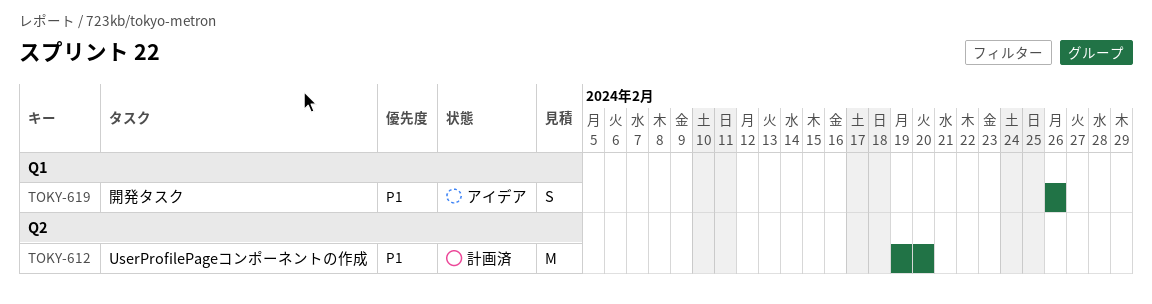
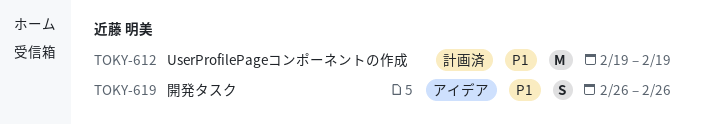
TOKY-612, due: Feb 20 -> Feb 19

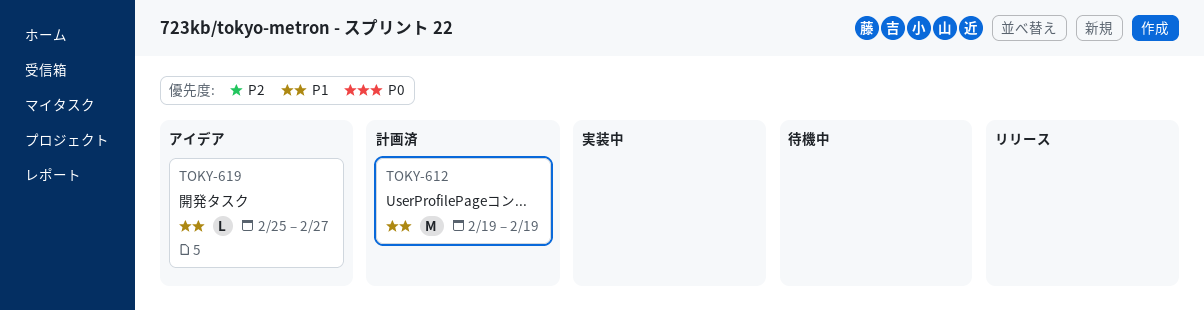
TOKY-619, estimate: S -> L
TOKY-619, start: Feb 26 -> Feb 25
TOKY-619, due: Feb 26 -> Feb 27

